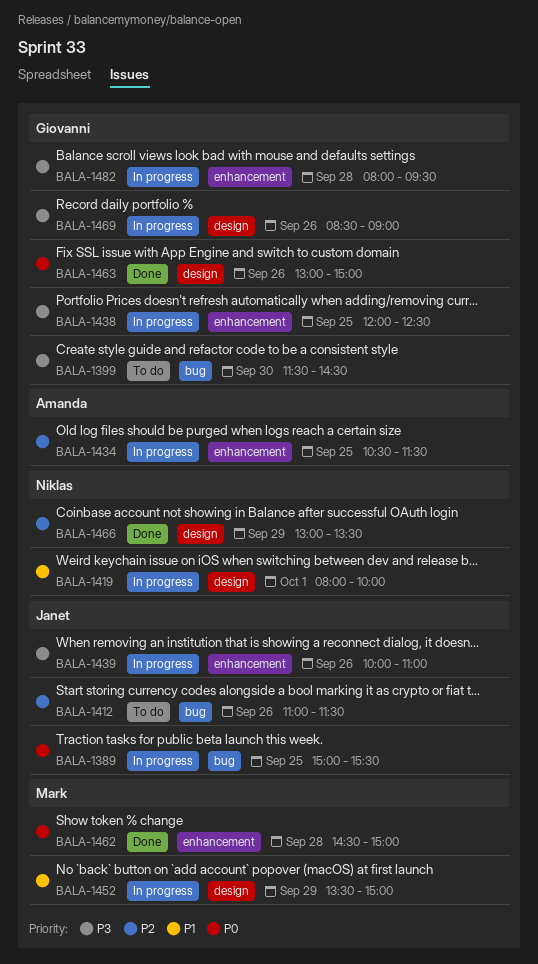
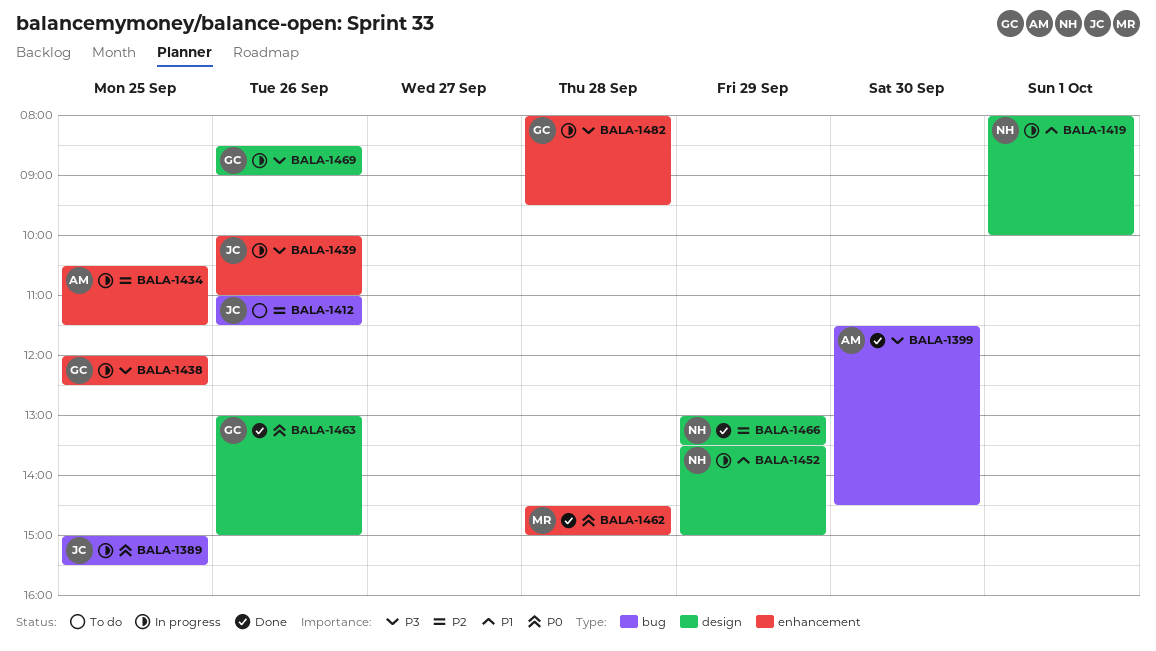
BALA-1399, status: To do -> Done
BALA-1399, owner: Giovanni -> Amanda
BALA-1452, owner: Mark -> Niklas

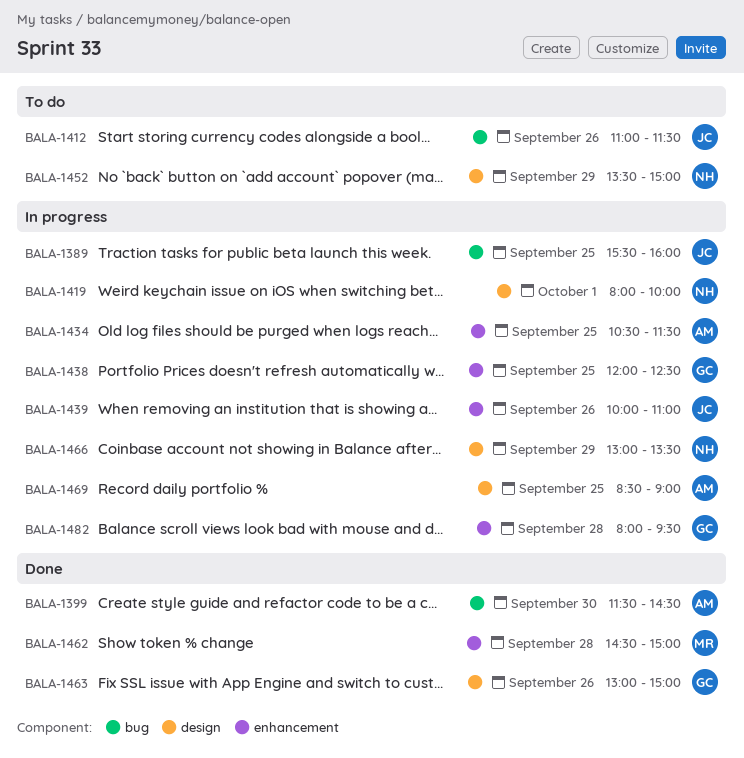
BALA-1389, begins: 15:00 -> 15:30
BALA-1389, ends: 15:30 -> 16:00
BALA-1452, status: In progress -> To do
BALA-1466, status: Done -> In progress
BALA-1469, owner: GC -> AM
BALA-1469, day: Sep 26 -> Sep 25

